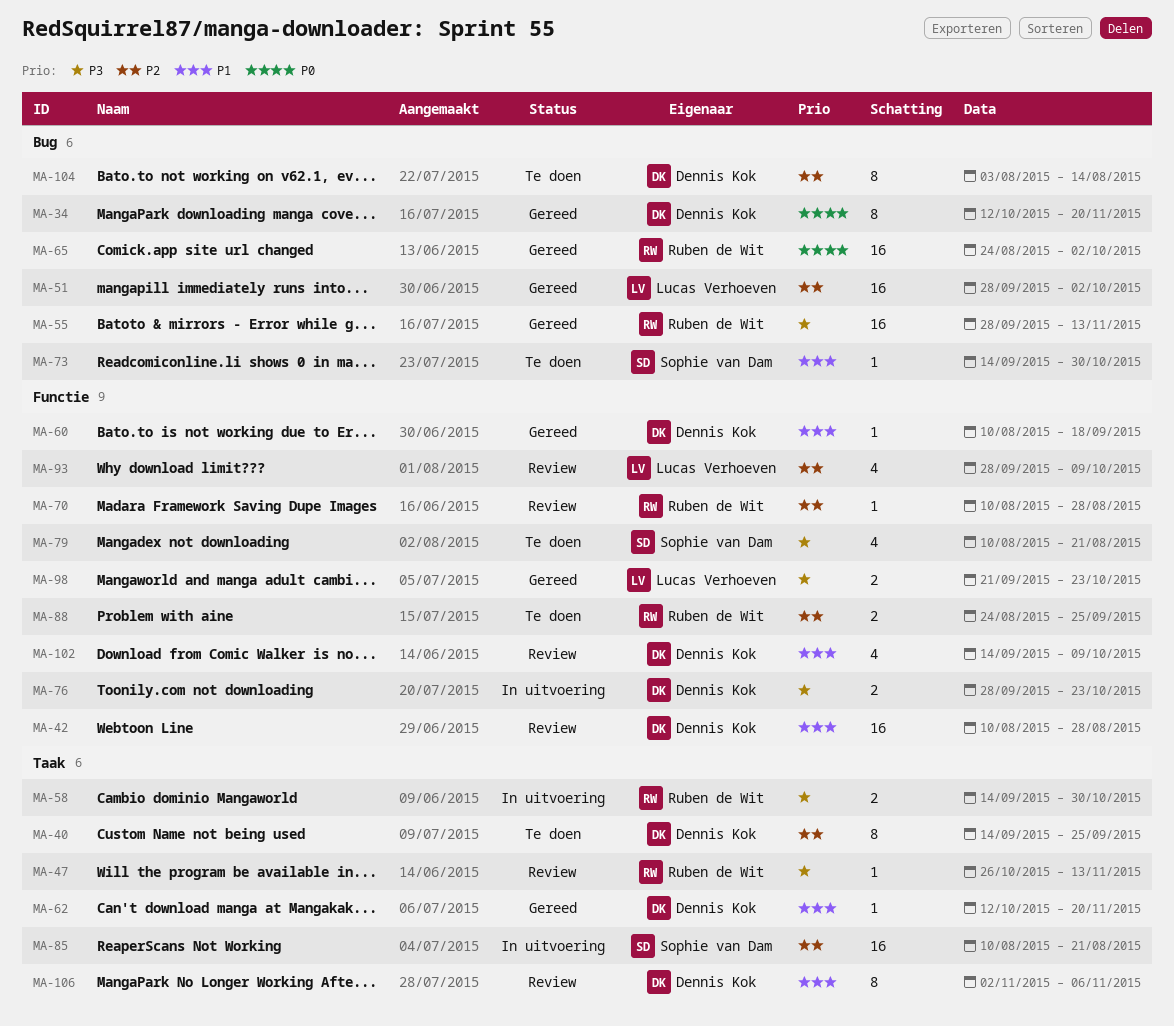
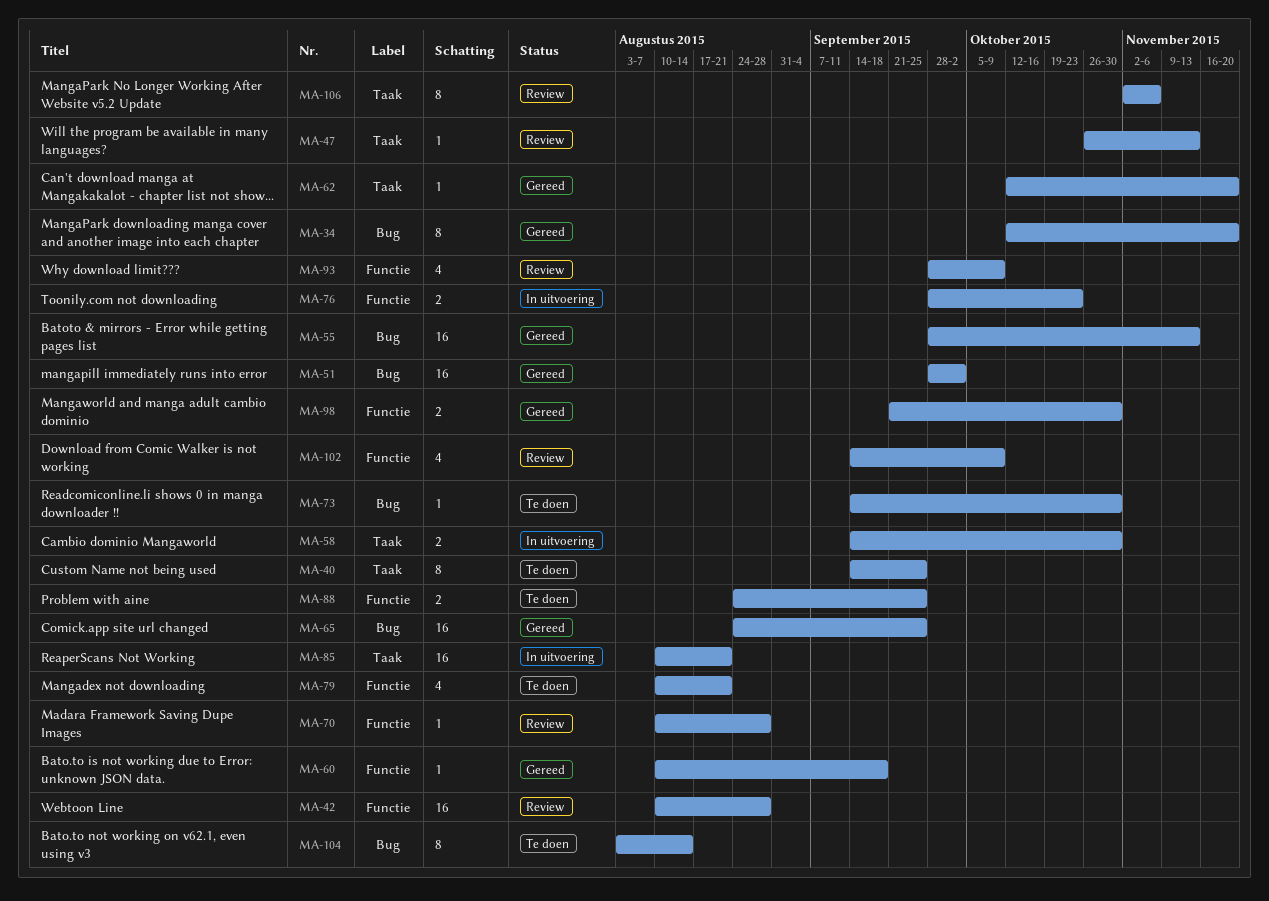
MA-65, due: Oct 2 -> Sep 25
MA-98, due: Oct 23 -> Oct 30

